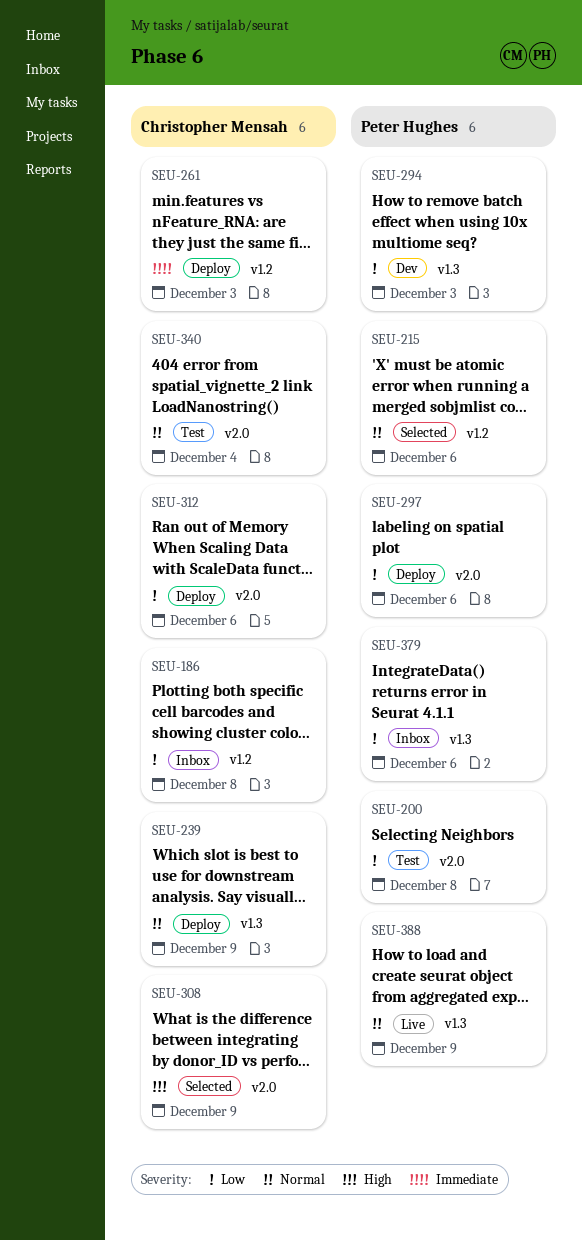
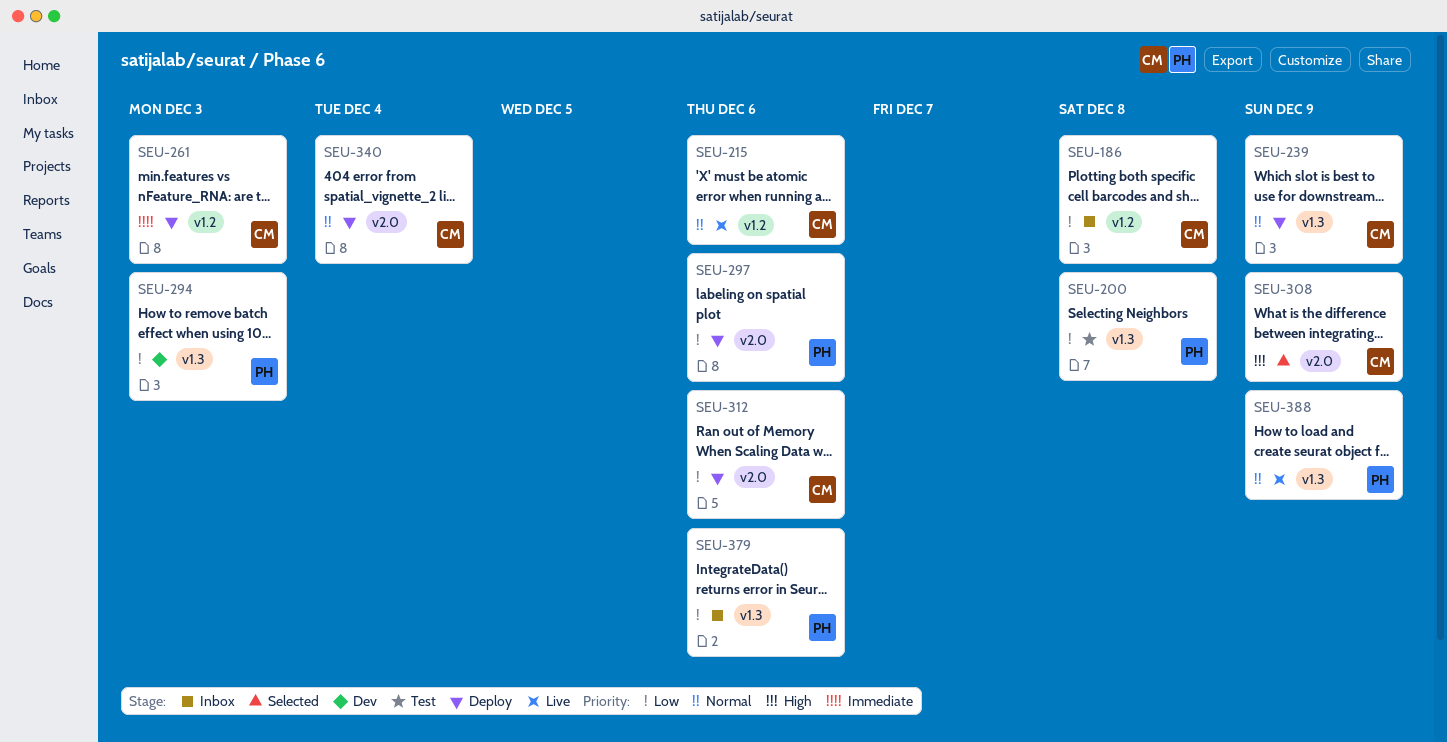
SEU-200, label: v2.0 -> v1.3
SEU-215, status: Selected -> Live
SEU-215, owner: Peter Hughes -> Christopher Mensah
SEU-340, status: Test -> Deploy

